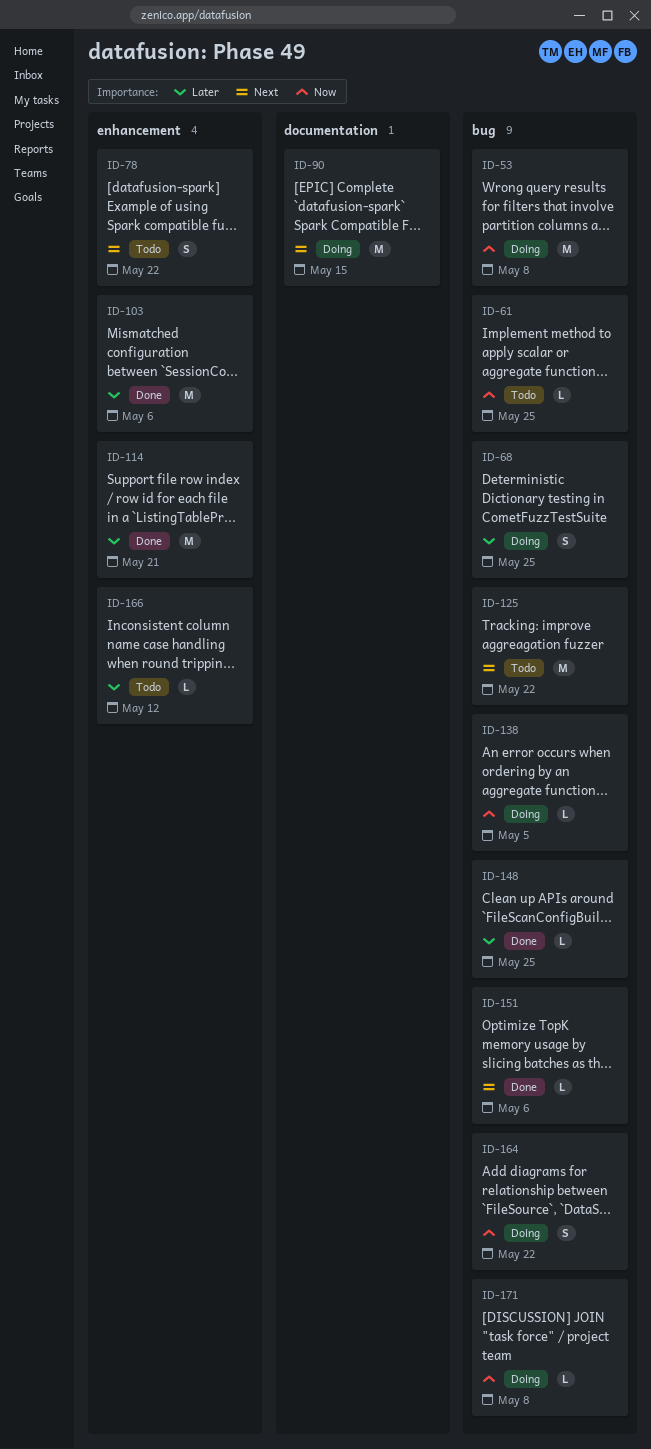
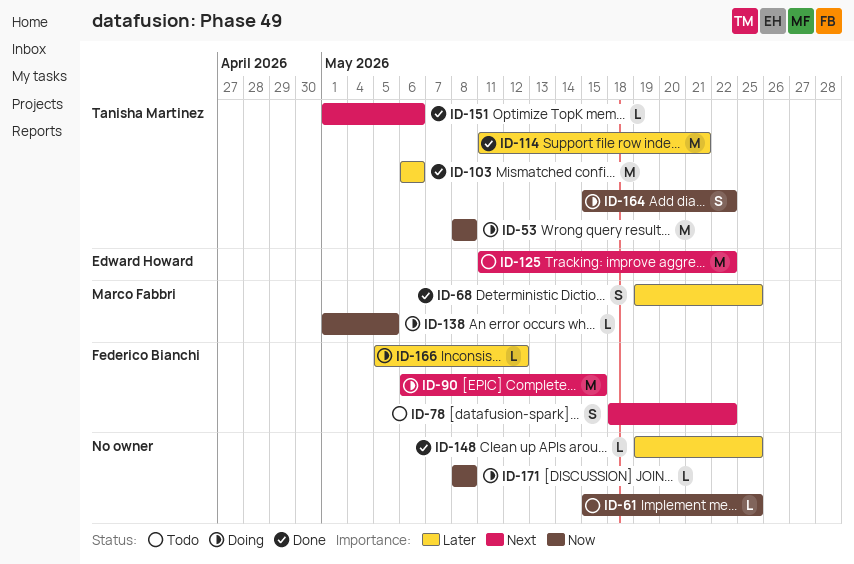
ID-68, status: Doing -> Done
ID-166, status: Todo -> Doing

